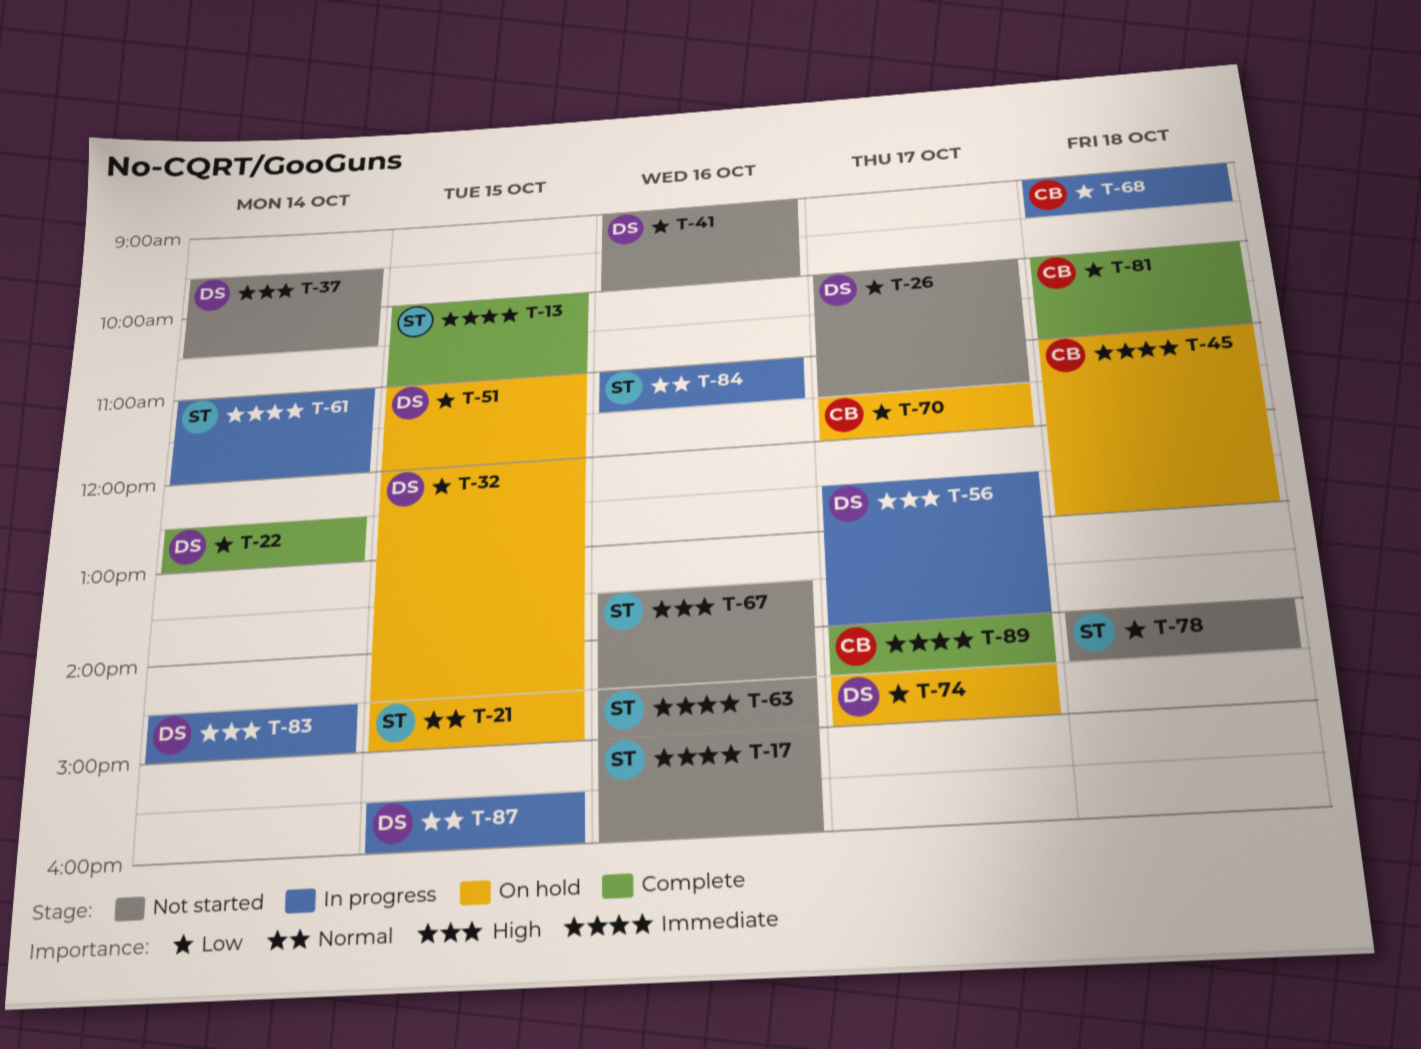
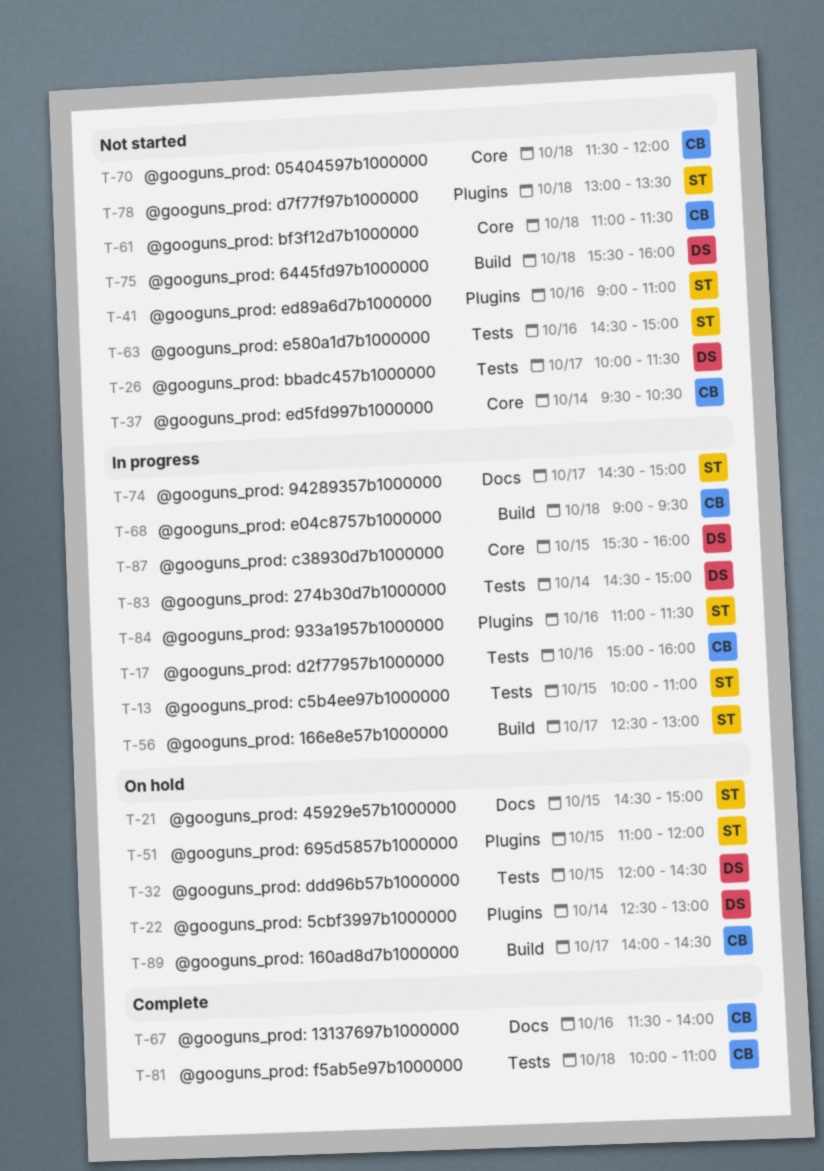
T-13, status: Complete -> In progress
T-17, status: Not started -> In progress
T-17, owner: ST -> CB
T-22, status: Complete -> On hold
T-37, owner: DS -> CB
T-41, owner: DS -> ST
T-41, ends: 10:00 -> 11:00
T-45: present -> none
T-51, owner: DS -> ST
T-56, owner: DS -> ST
T-56, ends: 14:00 -> 13:00
T-61, status: In progress -> Not started
T-61, owner: ST -> CB
T-61, day: Oct 14 -> Oct 18
T-61, ends: 12:00 -> 11:30
T-67, status: Not started -> Complete
T-67, owner: ST -> CB
T-67, begins: 13:30 -> 11:30
T-67, ends: 14:30 -> 14:00
T-70, status: On hold -> Not started
T-70, day: Oct 17 -> Oct 18
T-74, status: On hold -> In progress
T-74, owner: DS -> ST
T-75: none -> present
T-78, begins: 14:00 -> 13:00
T-78, ends: 14:30 -> 13:30
T-89, status: Complete -> On hold

